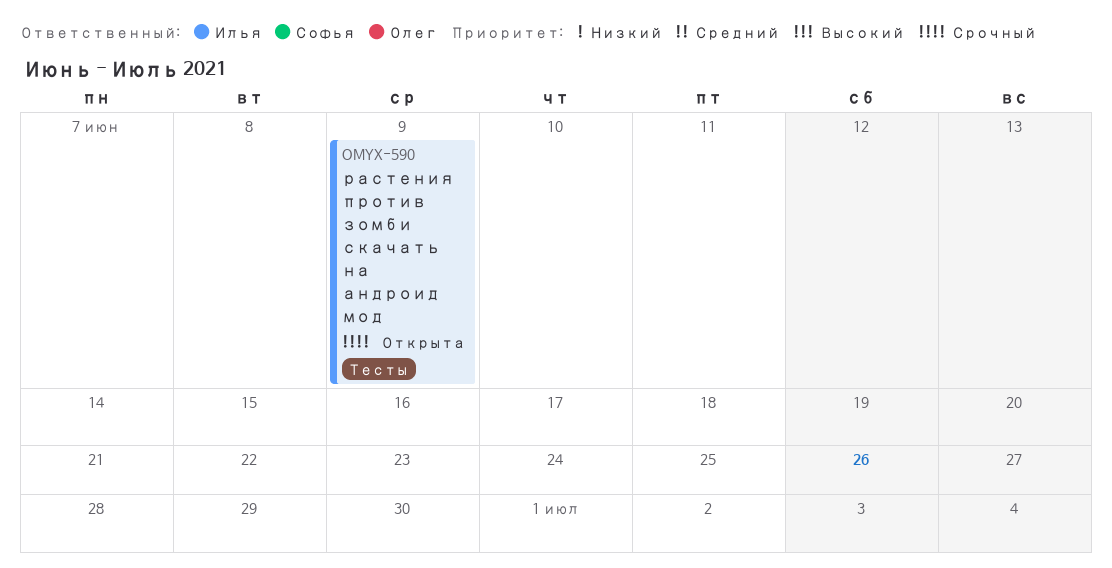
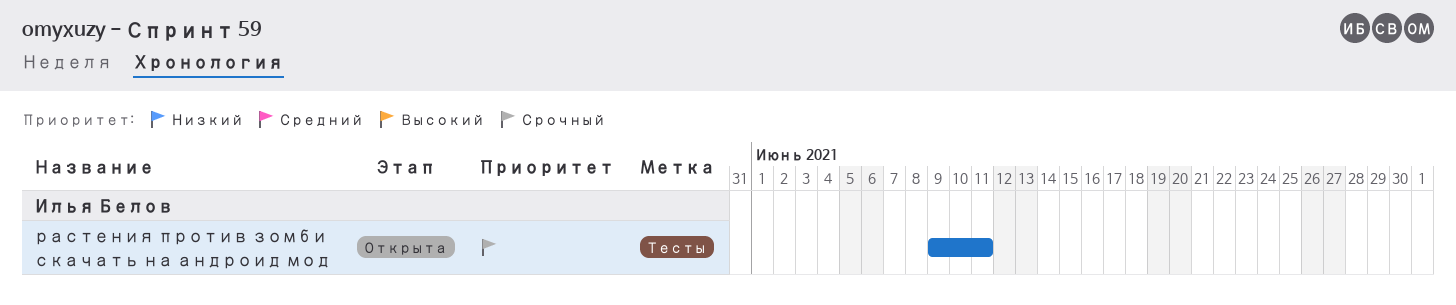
растения против зомби скачать на андроид мод, due: Jun 9 -> Jun 11

